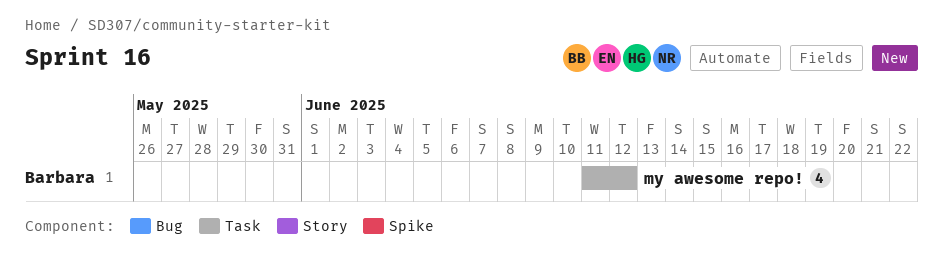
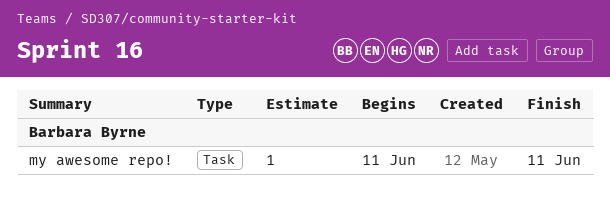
my awesome repo!, estimate: 4 -> 1
my awesome repo!, due: Jun 12 -> Jun 11

